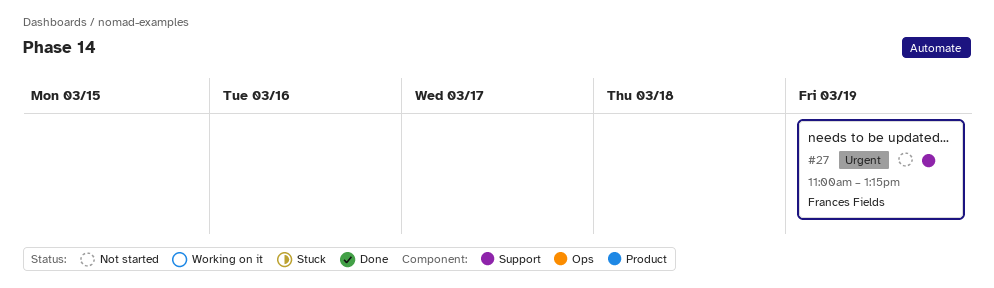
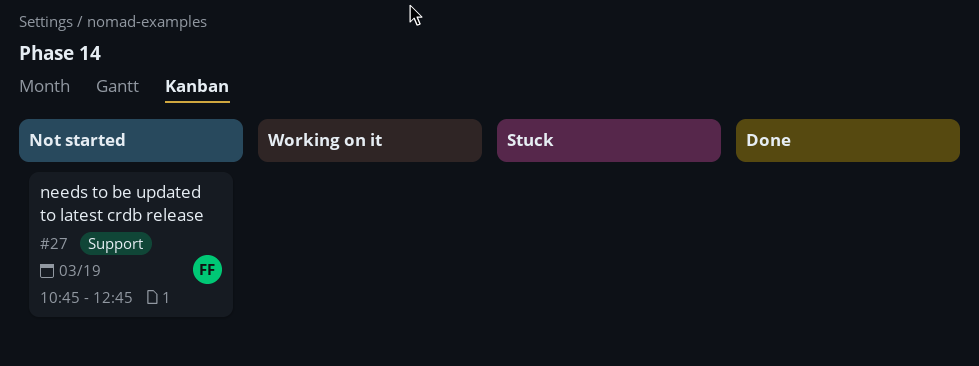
#27, begins: 11:00 -> 10:45
#27, ends: 13:15 -> 12:45

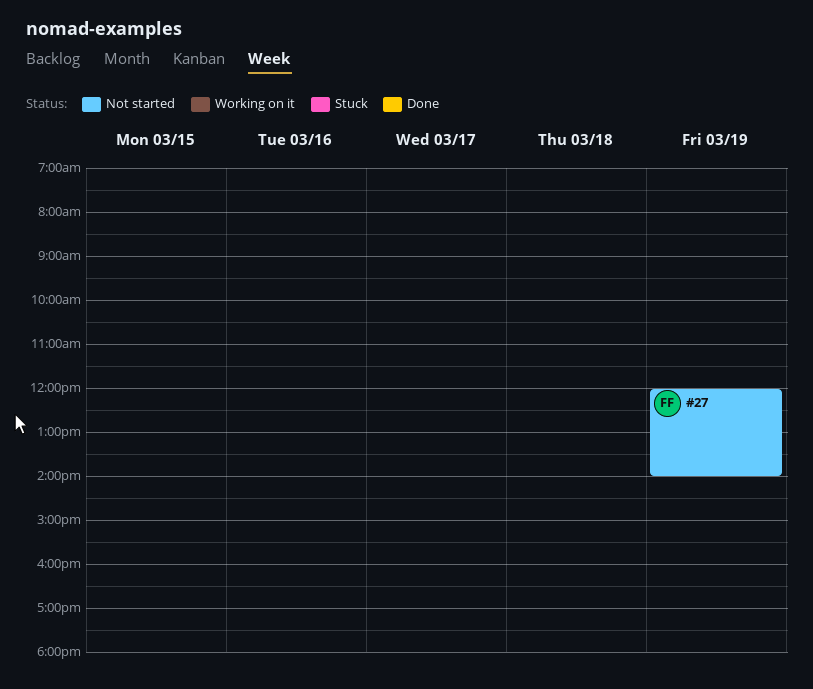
#27, begins: 10:45 -> 12:00
#27, ends: 12:45 -> 14:00

